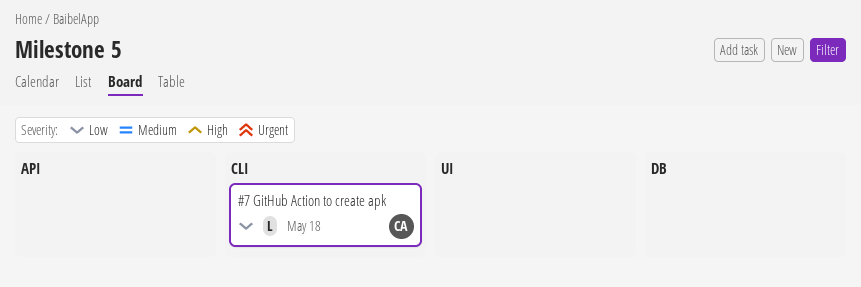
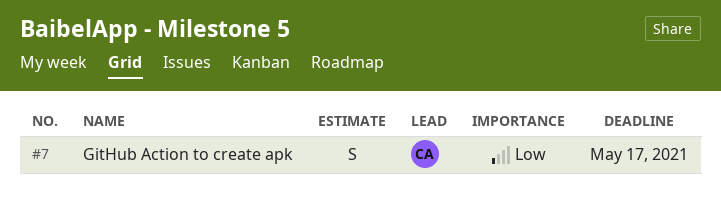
#7, estimate: L -> S
#7, due: May 18 -> May 17

